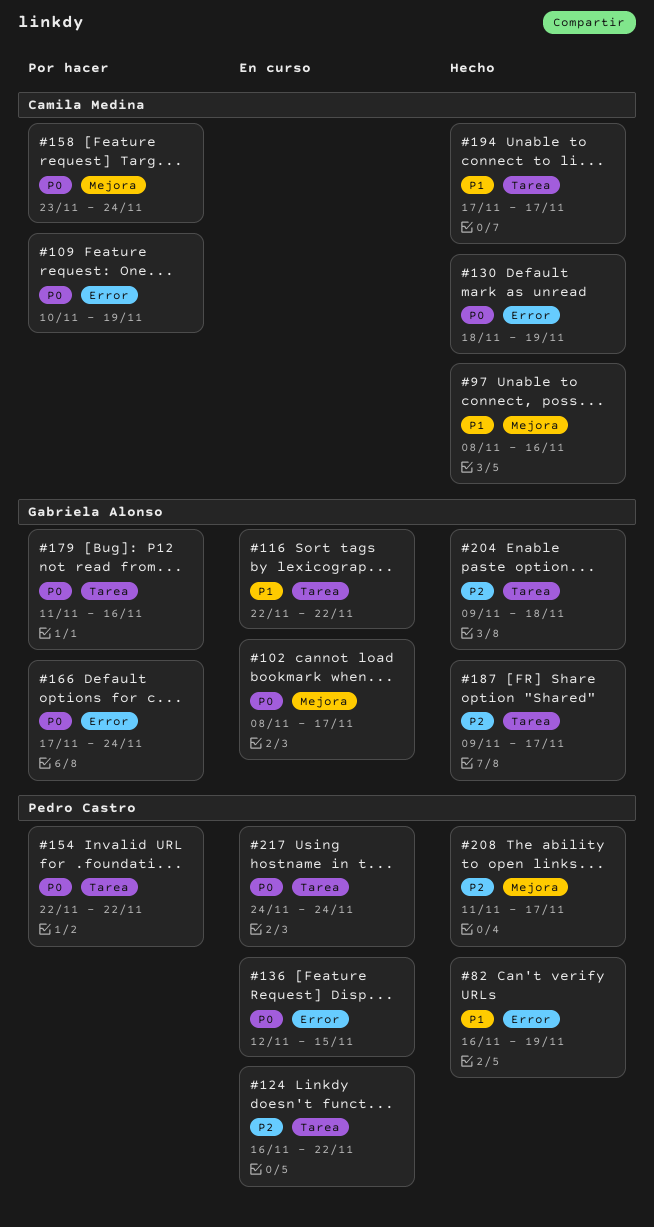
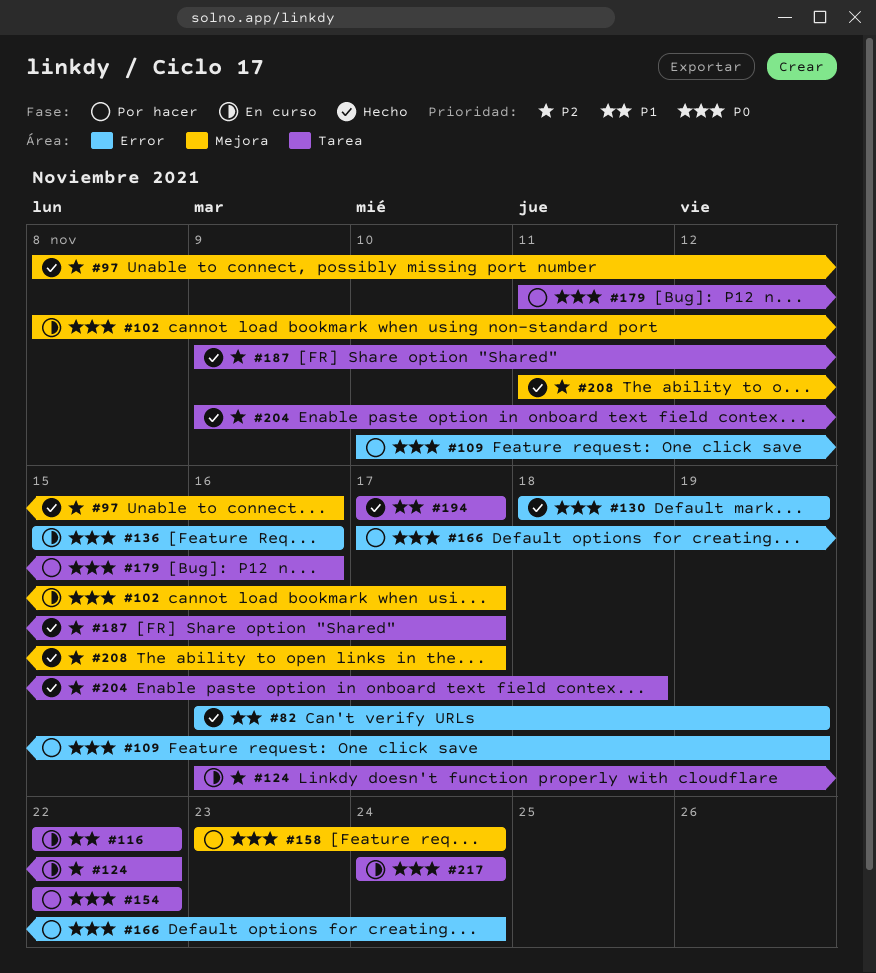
#97, priority: P1 -> P2
#136, start: Nov 12 -> Nov 15
#136, due: Nov 15 -> Nov 16

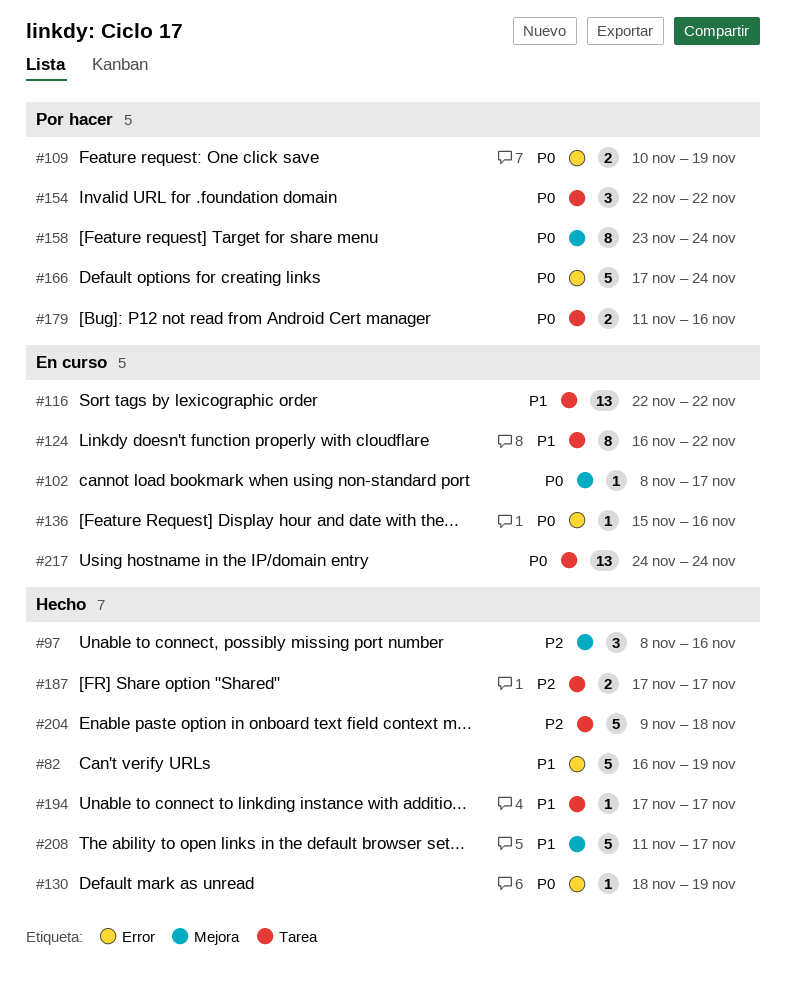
#124, priority: P2 -> P1
#187, start: Nov 9 -> Nov 17
#208, priority: P2 -> P1

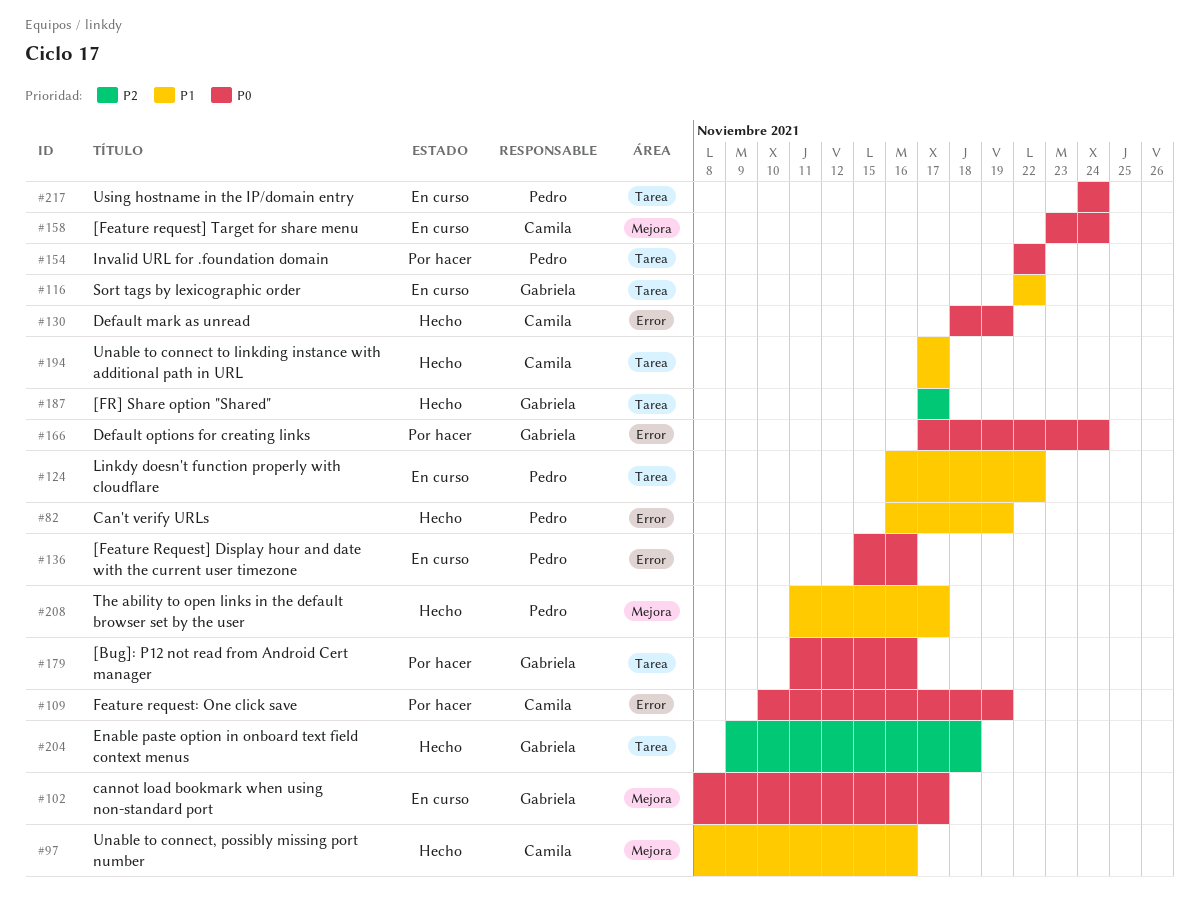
#97, priority: P2 -> P1
#158, status: Por hacer -> En curso

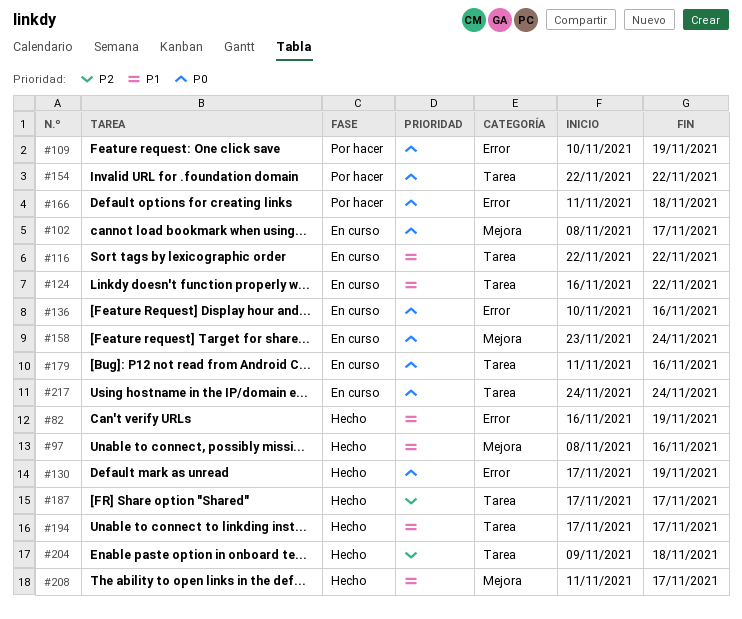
#130, start: Nov 18 -> Nov 17
#136, start: Nov 15 -> Nov 10
#166, start: Nov 17 -> Nov 11
#166, due: Nov 24 -> Nov 18
#179, status: Por hacer -> En curso

